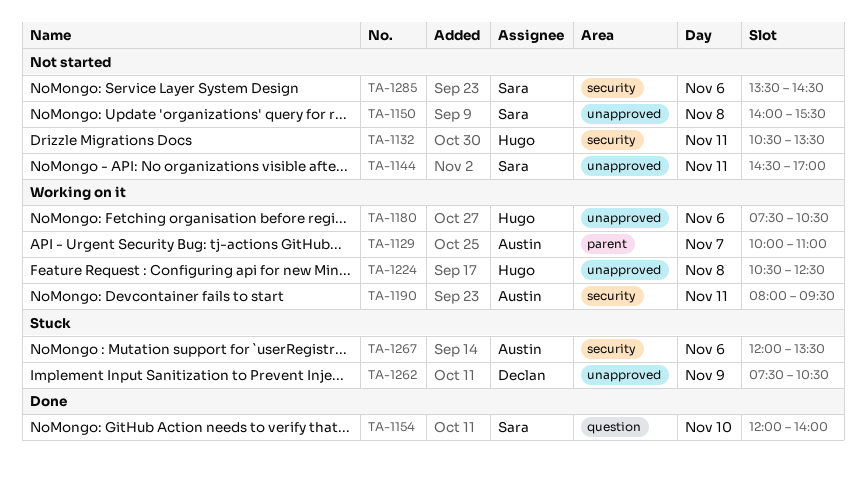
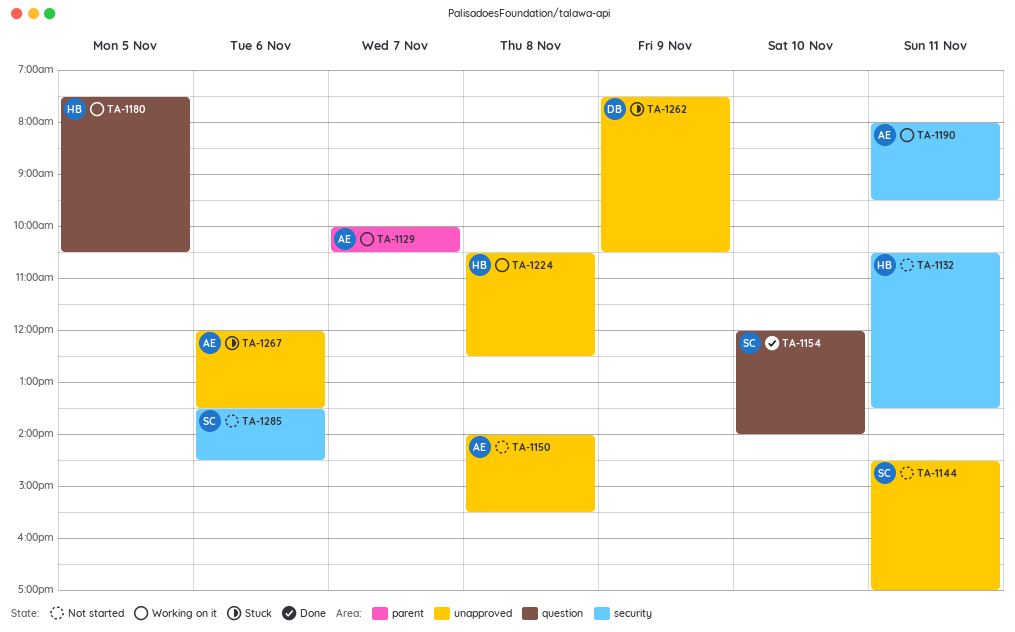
TA-1129, ends: 11:00 -> 10:30
TA-1150, owner: Sara -> Austin
TA-1180, label: unapproved -> question
TA-1180, day: Nov 6 -> Nov 5
TA-1267, label: security -> unapproved

